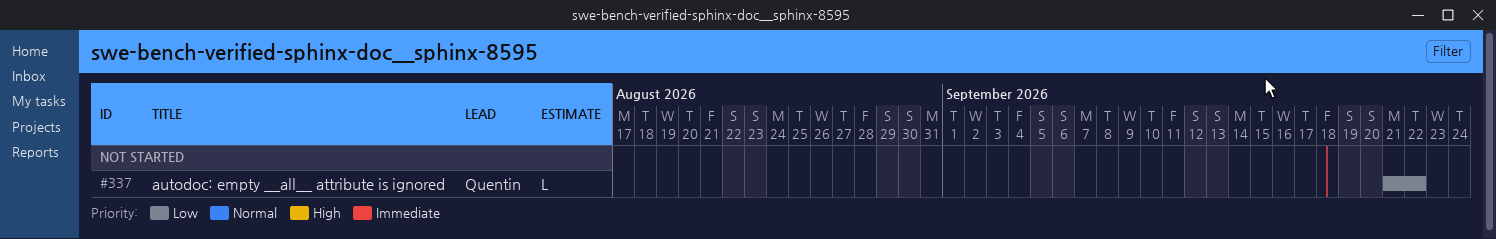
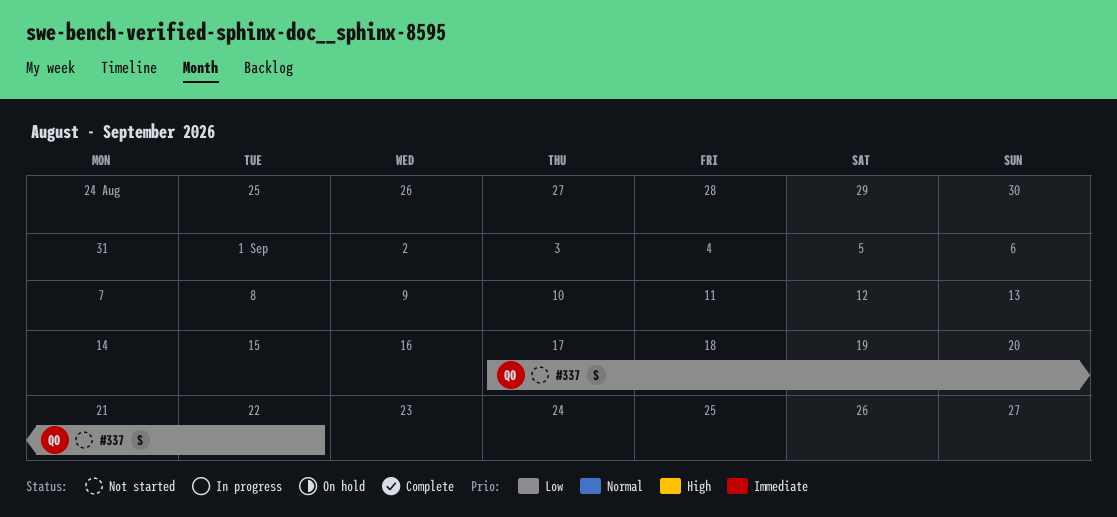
#337, estimate: L -> S
#337, start: Sep 21 -> Sep 17

